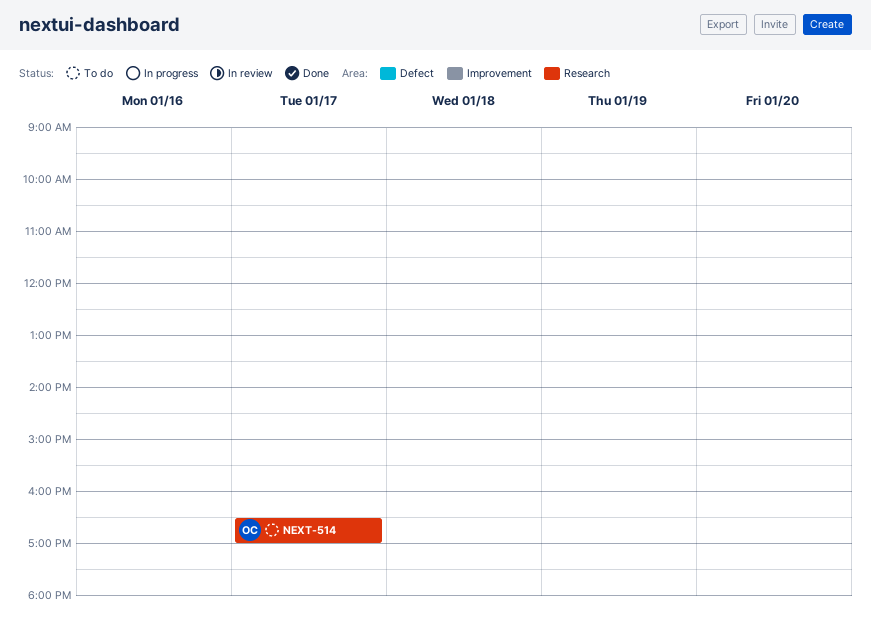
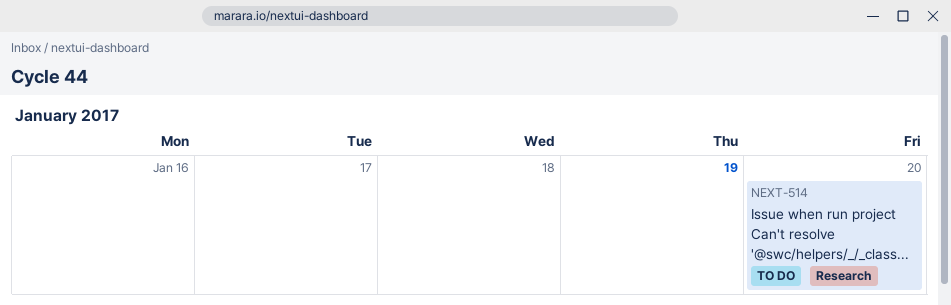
NEXT-514, day: Jan 17 -> Jan 20

